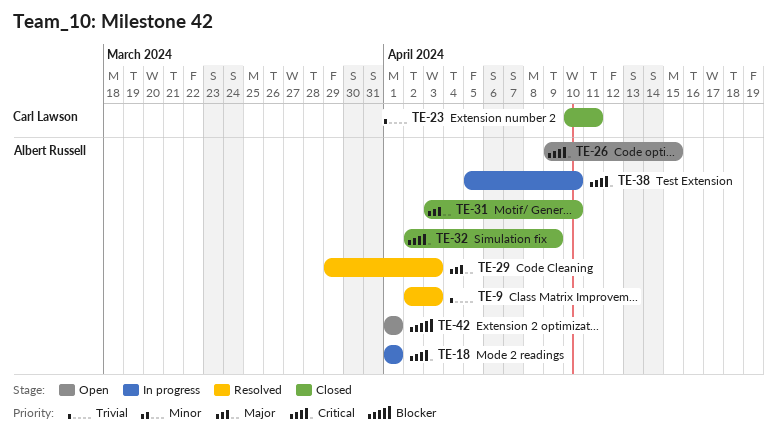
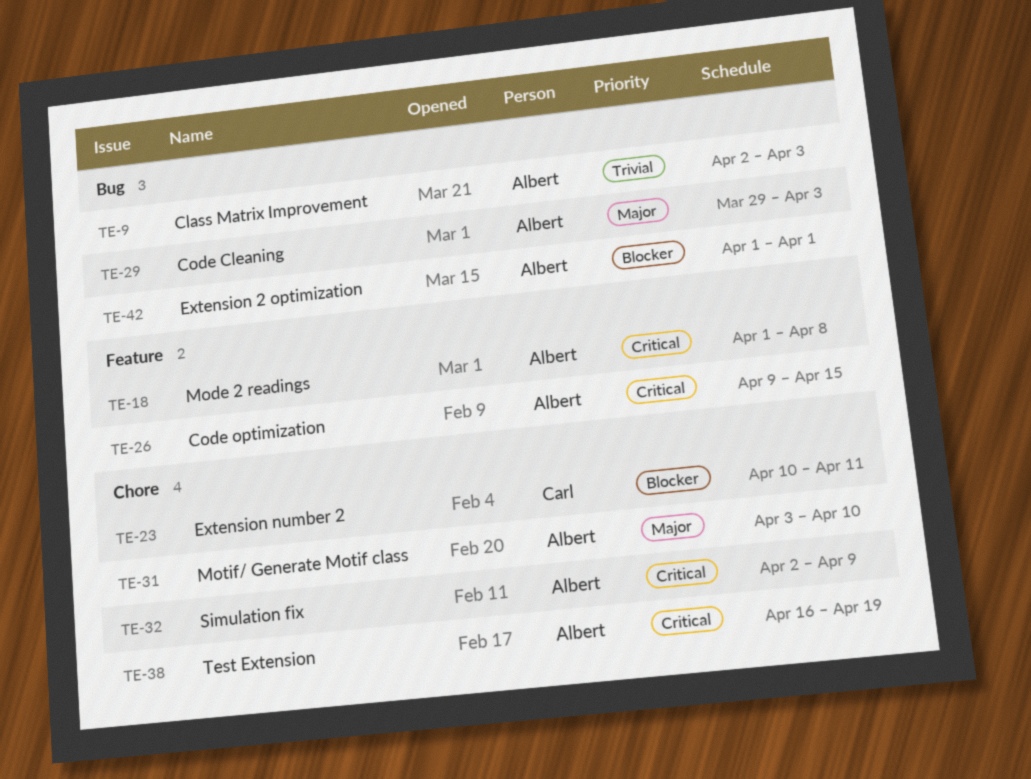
TE-18, due: Apr 1 -> Apr 8
TE-23, priority: Trivial -> Blocker
TE-38, start: Apr 5 -> Apr 16
TE-38, due: Apr 10 -> Apr 19

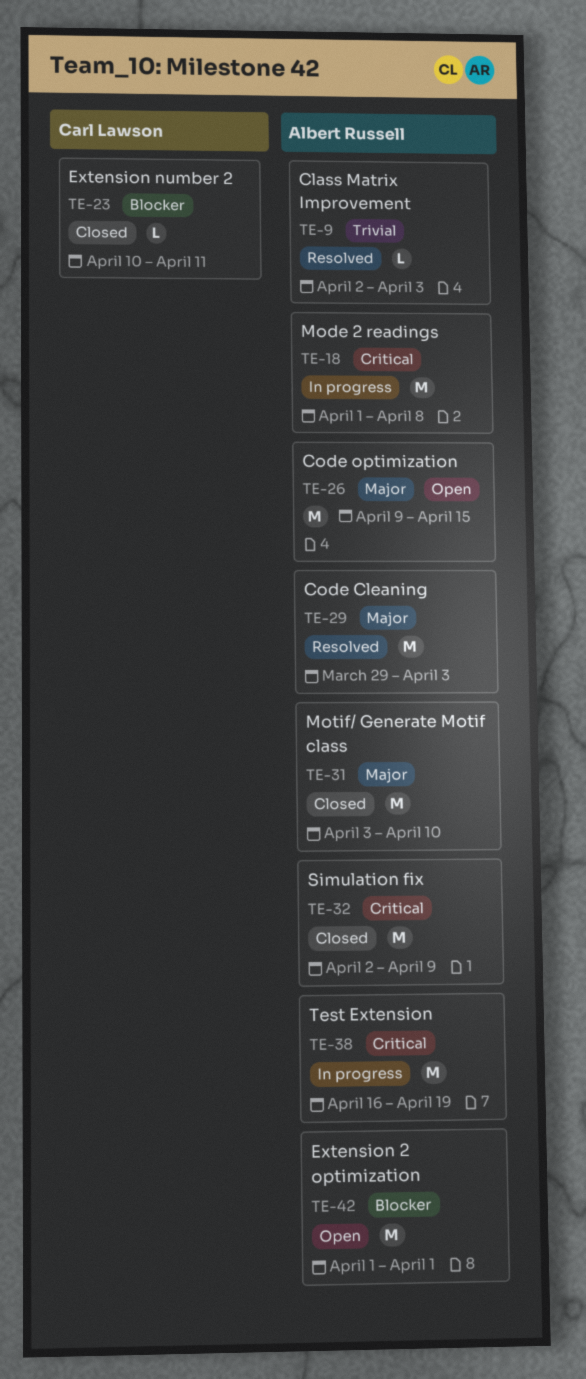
TE-26, priority: Critical -> Major

